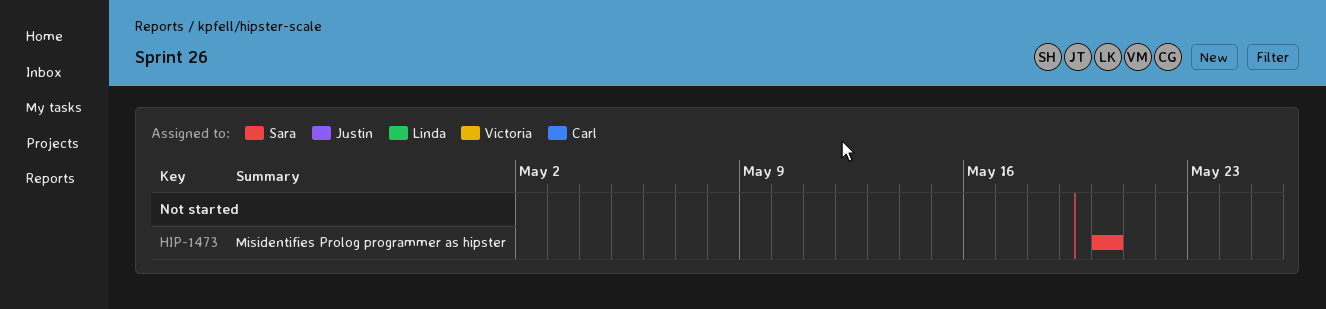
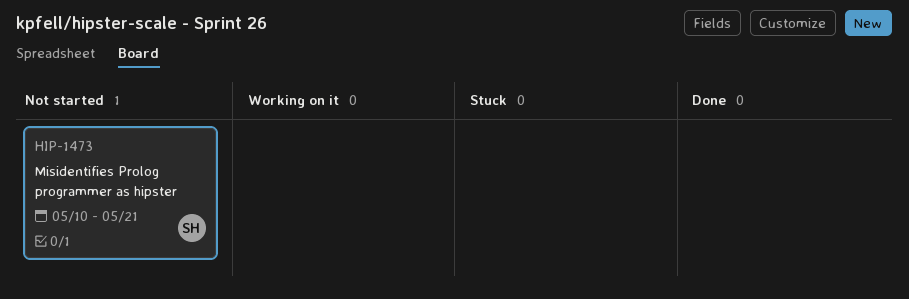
HIP-1473, start: May 20 -> May 10
HIP-1473, due: May 20 -> May 21

